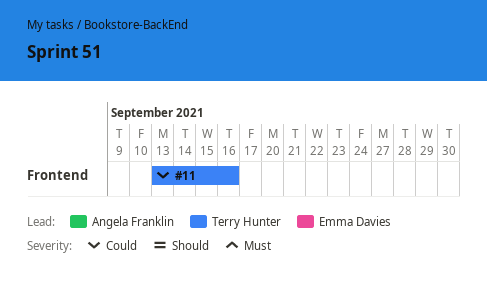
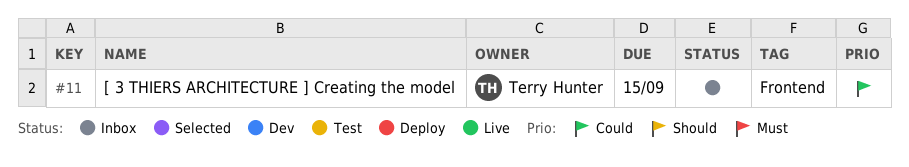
#11, due: Sep 16 -> Sep 15

